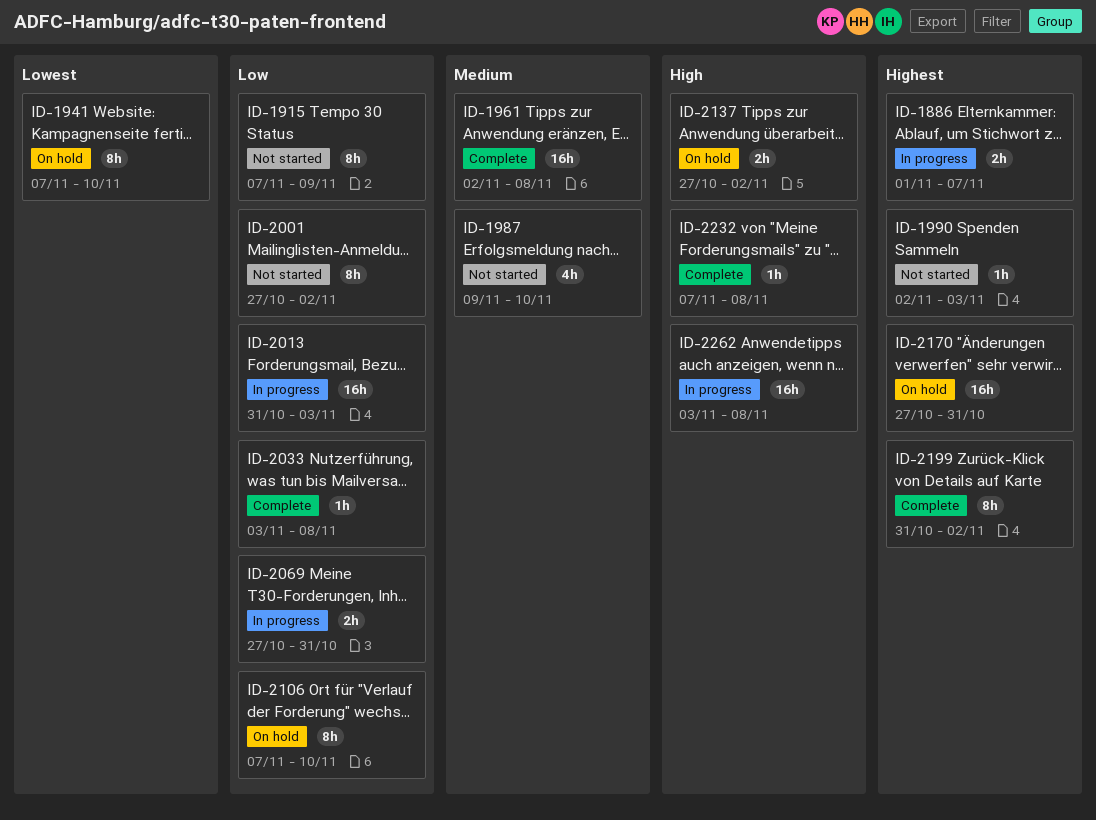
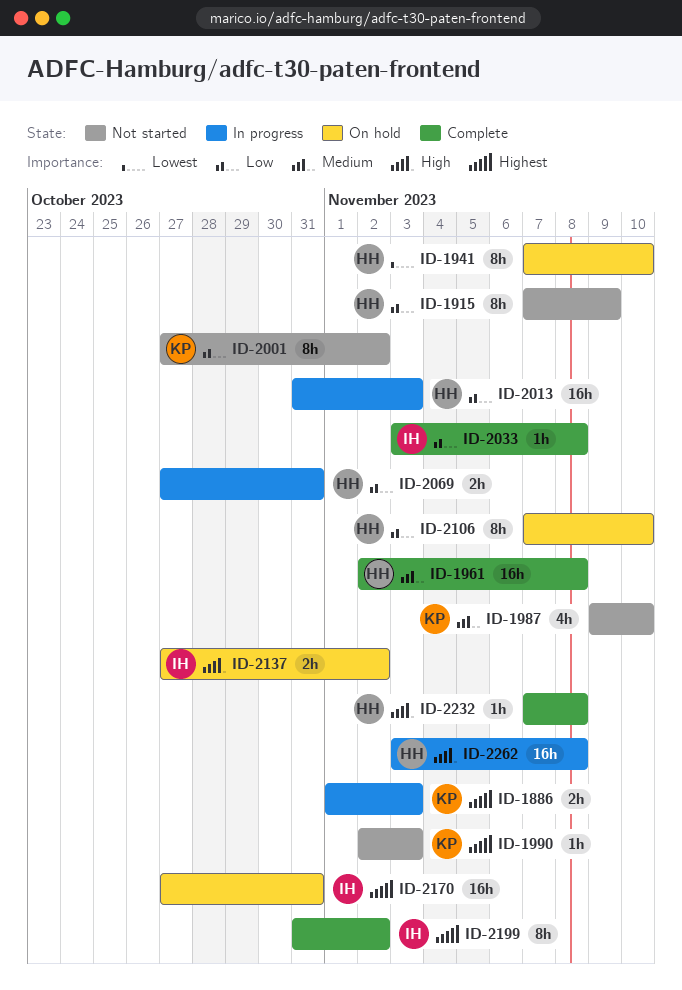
ID-1886, due: Nov 7 -> Nov 3

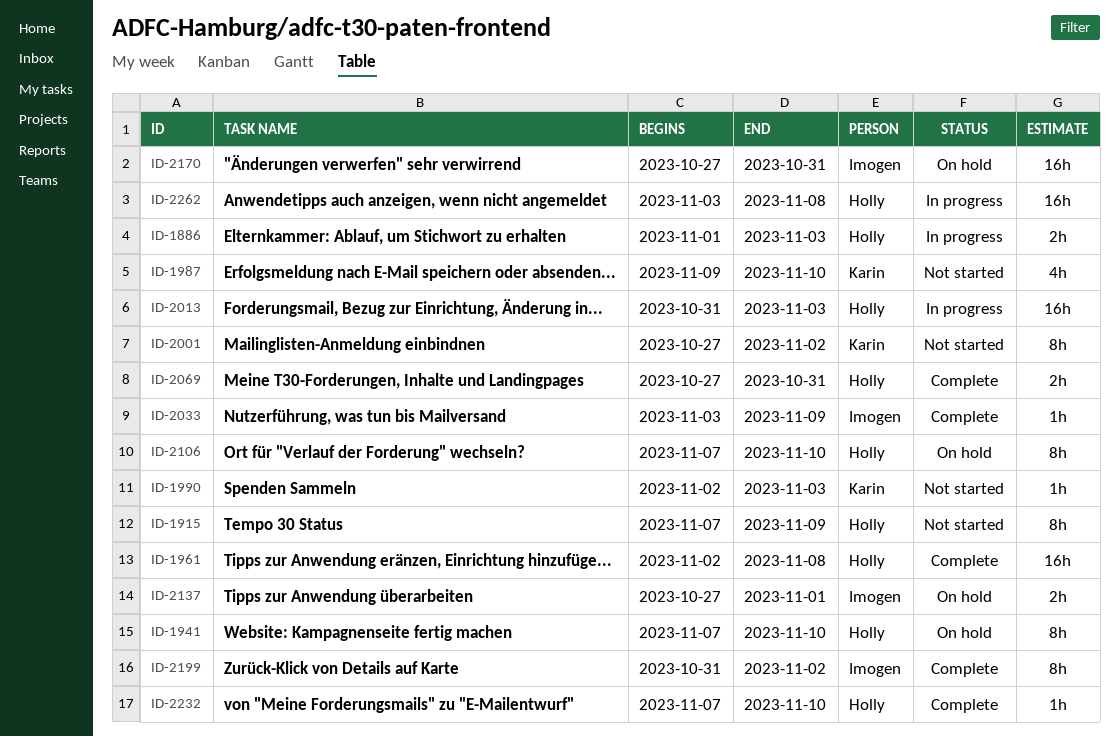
ID-1886, owner: Karin -> Holly
ID-2033, due: Nov 8 -> Nov 9
ID-2069, status: In progress -> Complete
ID-2137, due: Nov 2 -> Nov 1
ID-2232, due: Nov 8 -> Nov 10

